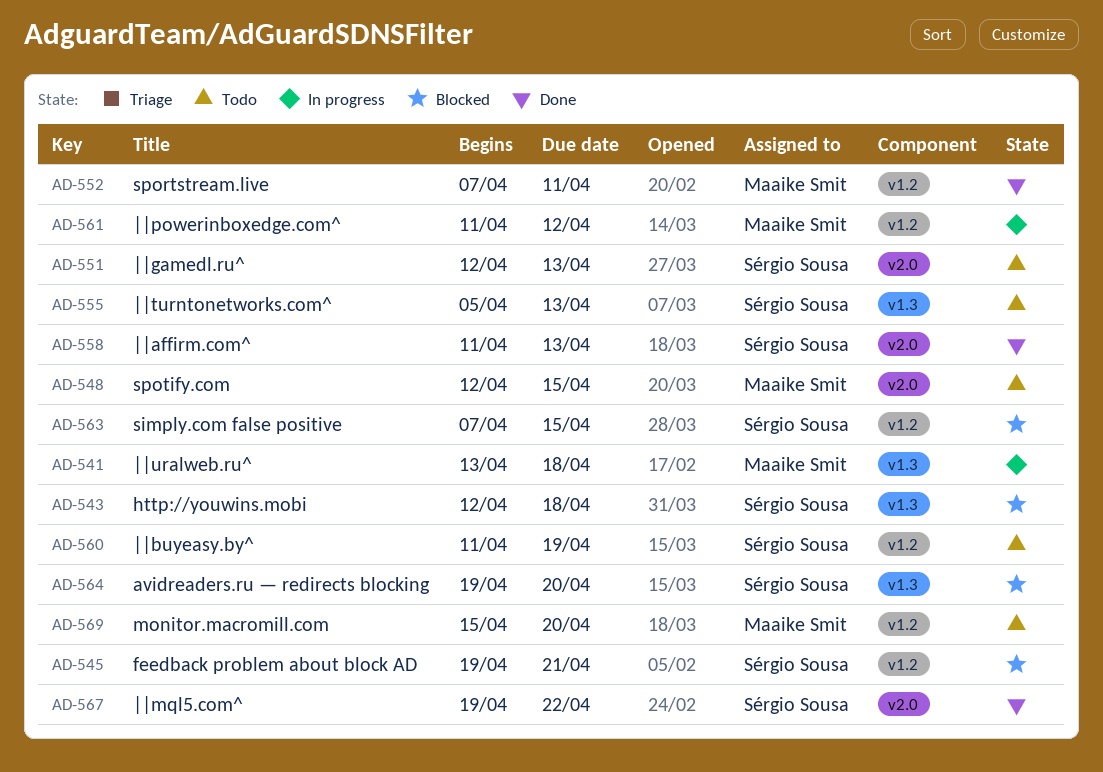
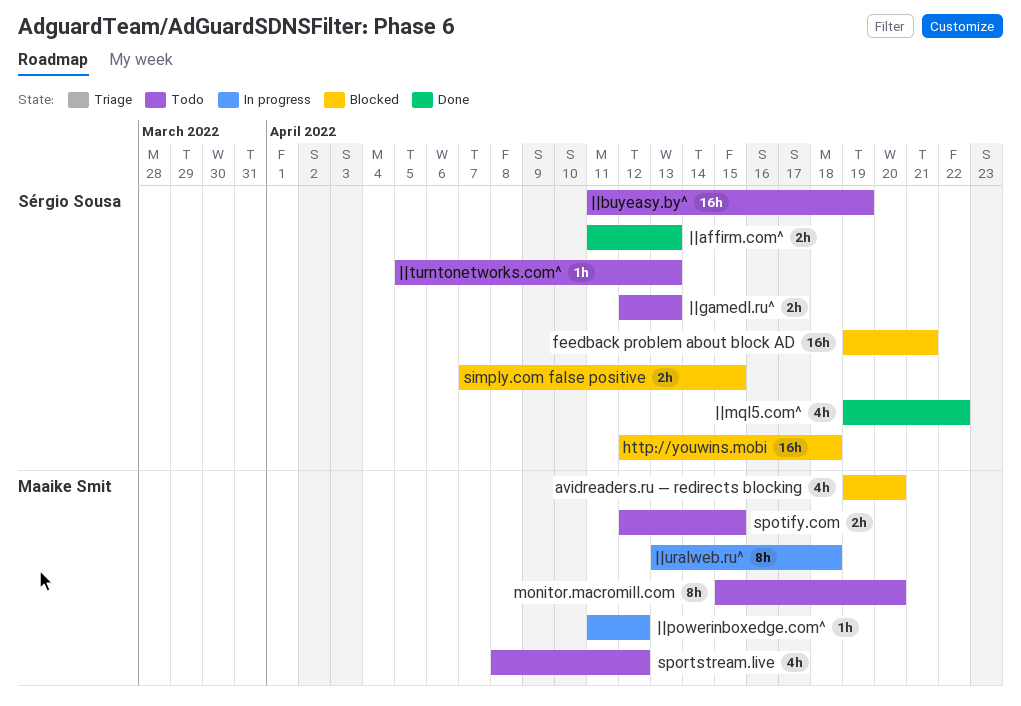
avidreaders.ru — redirects blocking, owner: Sérgio Sousa -> Maaike Smit
sportstream.live, status: Done -> Todo
sportstream.live, start: Apr 7 -> Apr 8
sportstream.live, due: Apr 11 -> Apr 12

